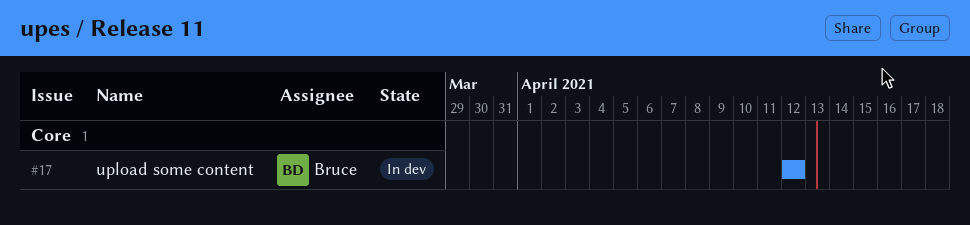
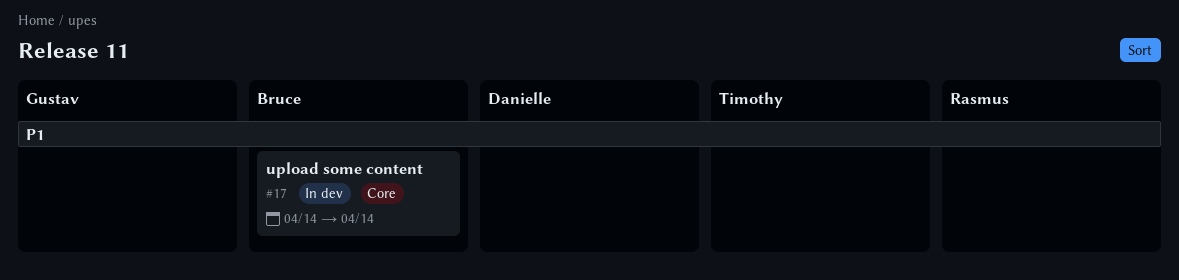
#17, start: Apr 12 -> Apr 14
#17, due: Apr 12 -> Apr 14

